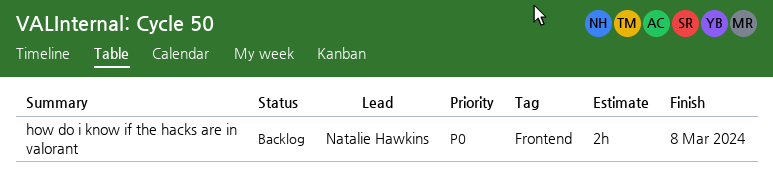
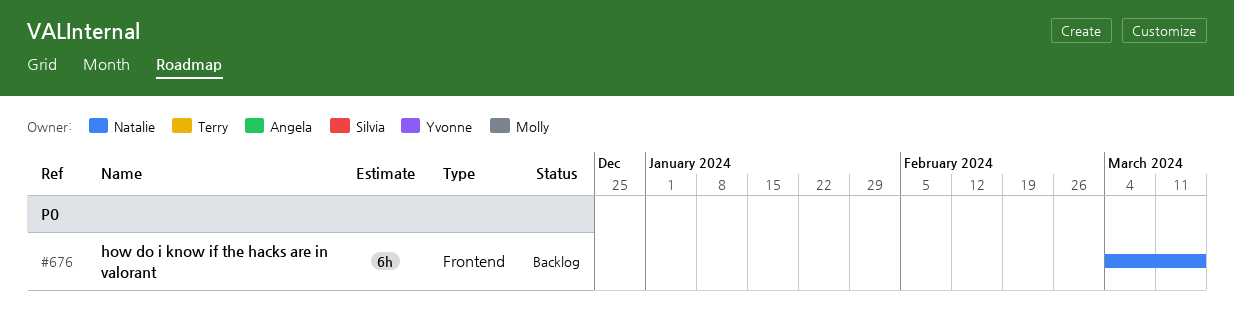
how do i know if the hacks are in valorant, estimate: 2h -> 6h
how do i know if the hacks are in valorant, due: Mar 8 -> Mar 15

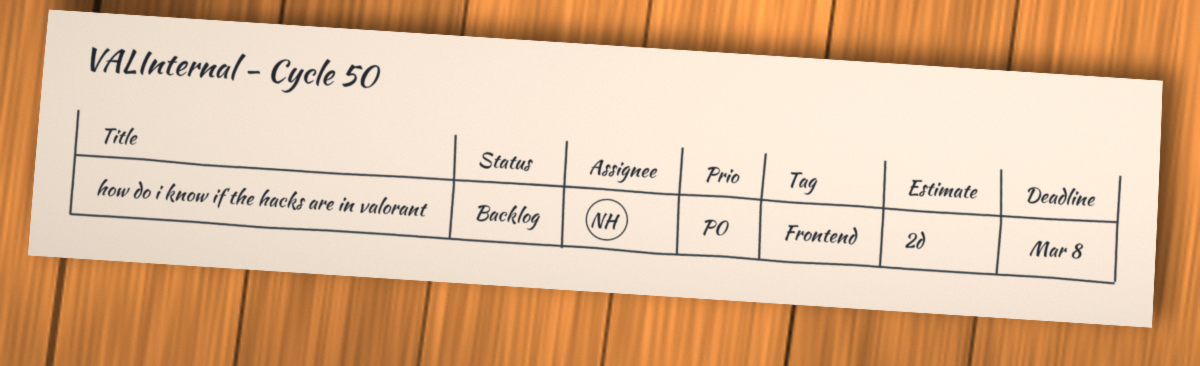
how do i know if the hacks are in valorant, estimate: 6h -> 2d
how do i know if the hacks are in valorant, due: Mar 15 -> Mar 8

